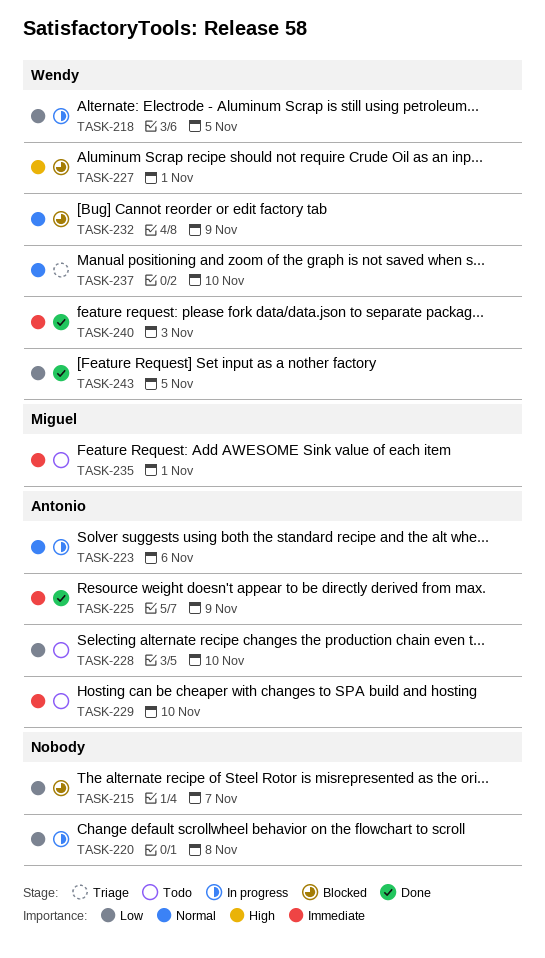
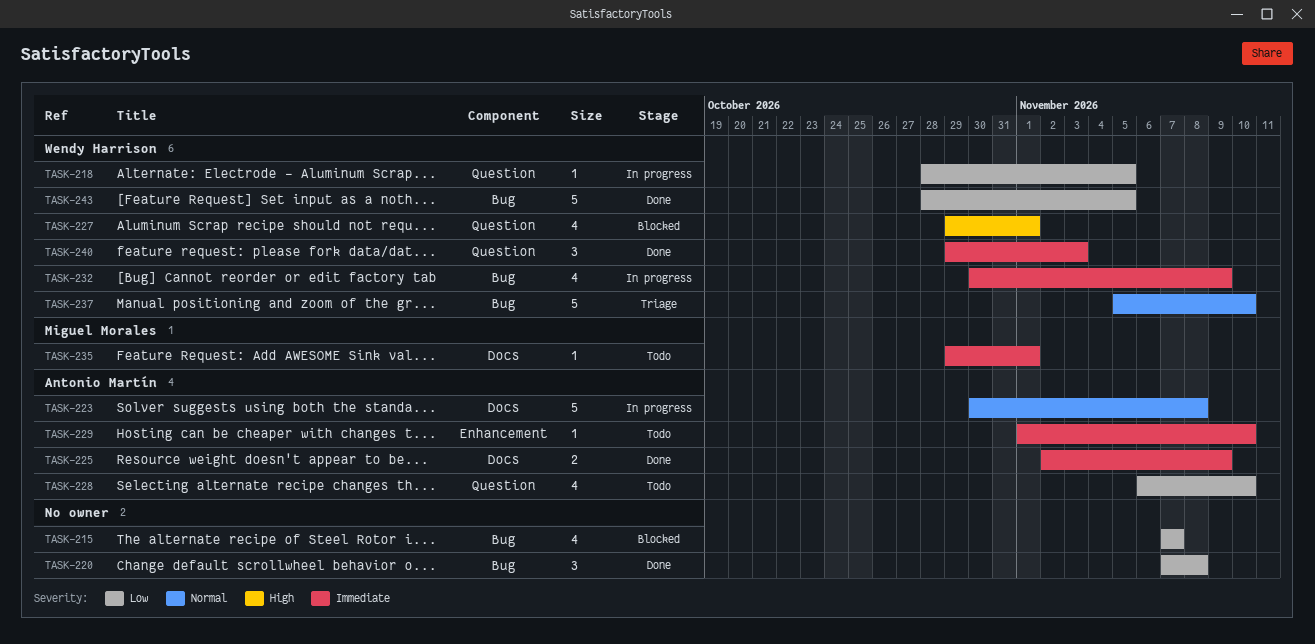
TASK-220, status: In progress -> Done
TASK-223, due: Nov 6 -> Nov 8
TASK-232, status: Blocked -> In progress
TASK-232, priority: Normal -> Immediate

